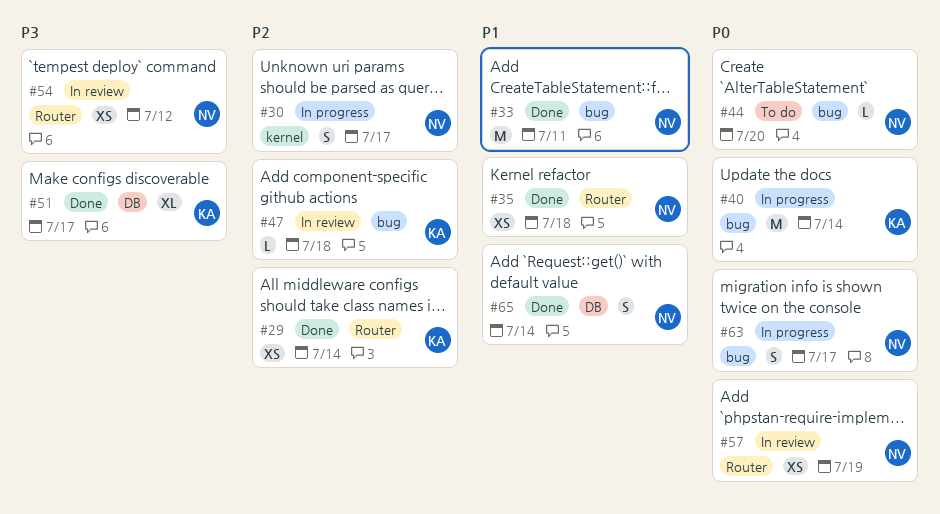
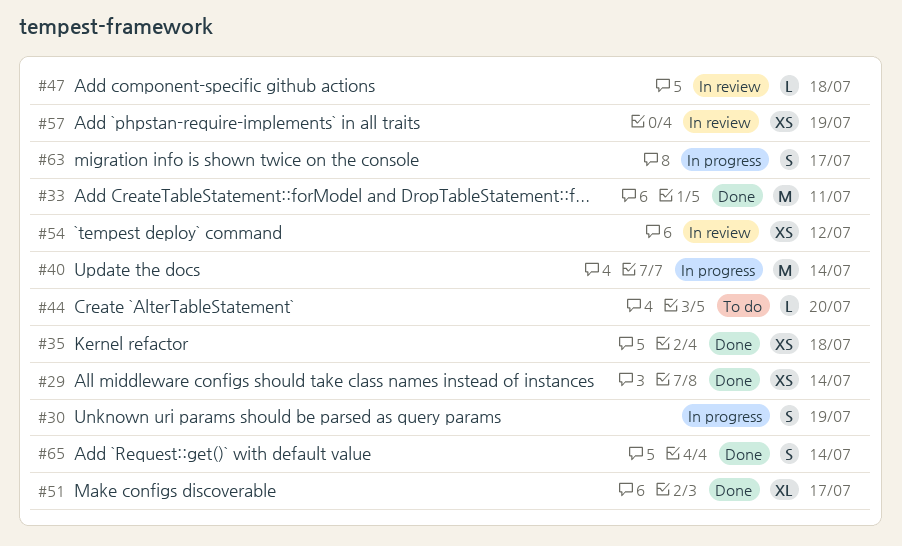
#30, due: Jul 17 -> Jul 19

